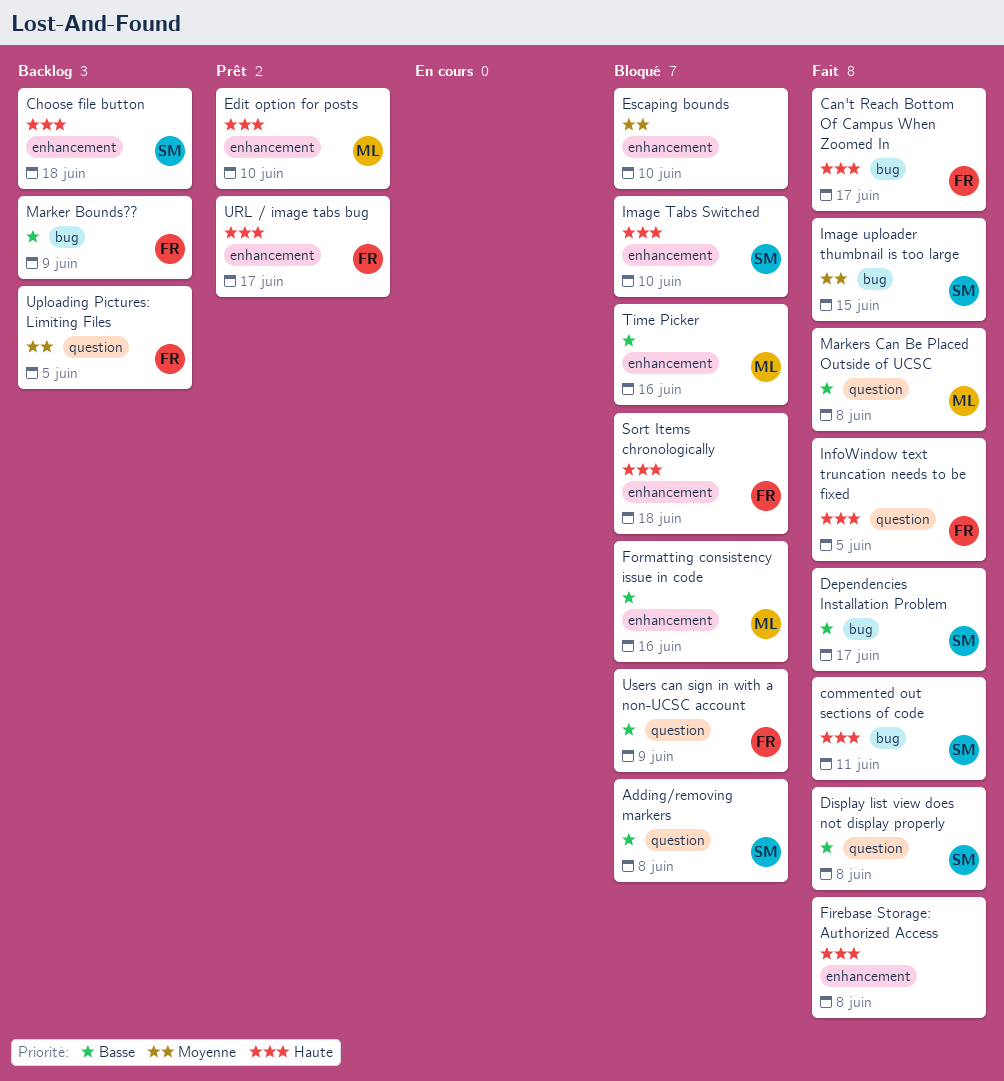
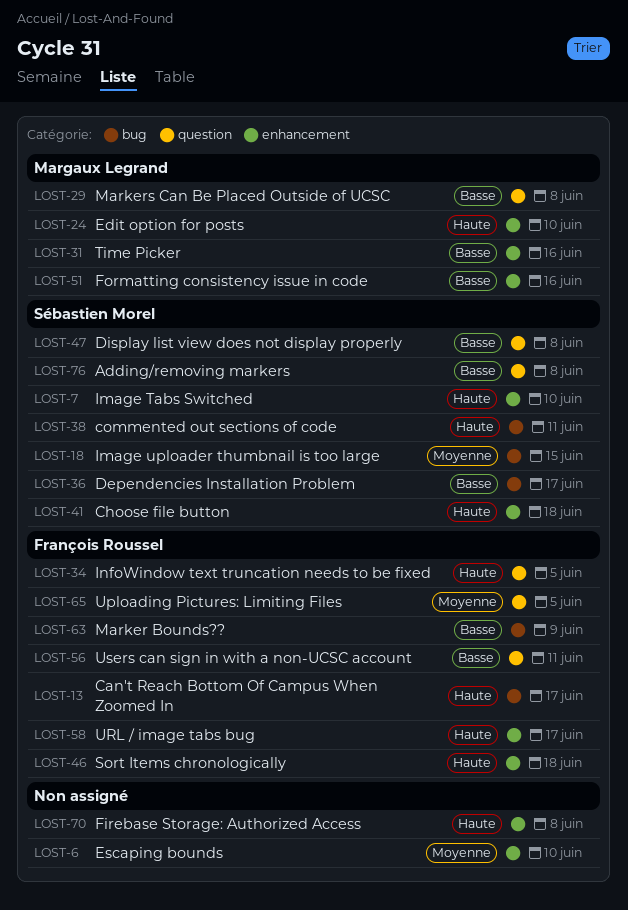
Users can sign in with a non-UCSC account, due: Jun 9 -> Jun 11

